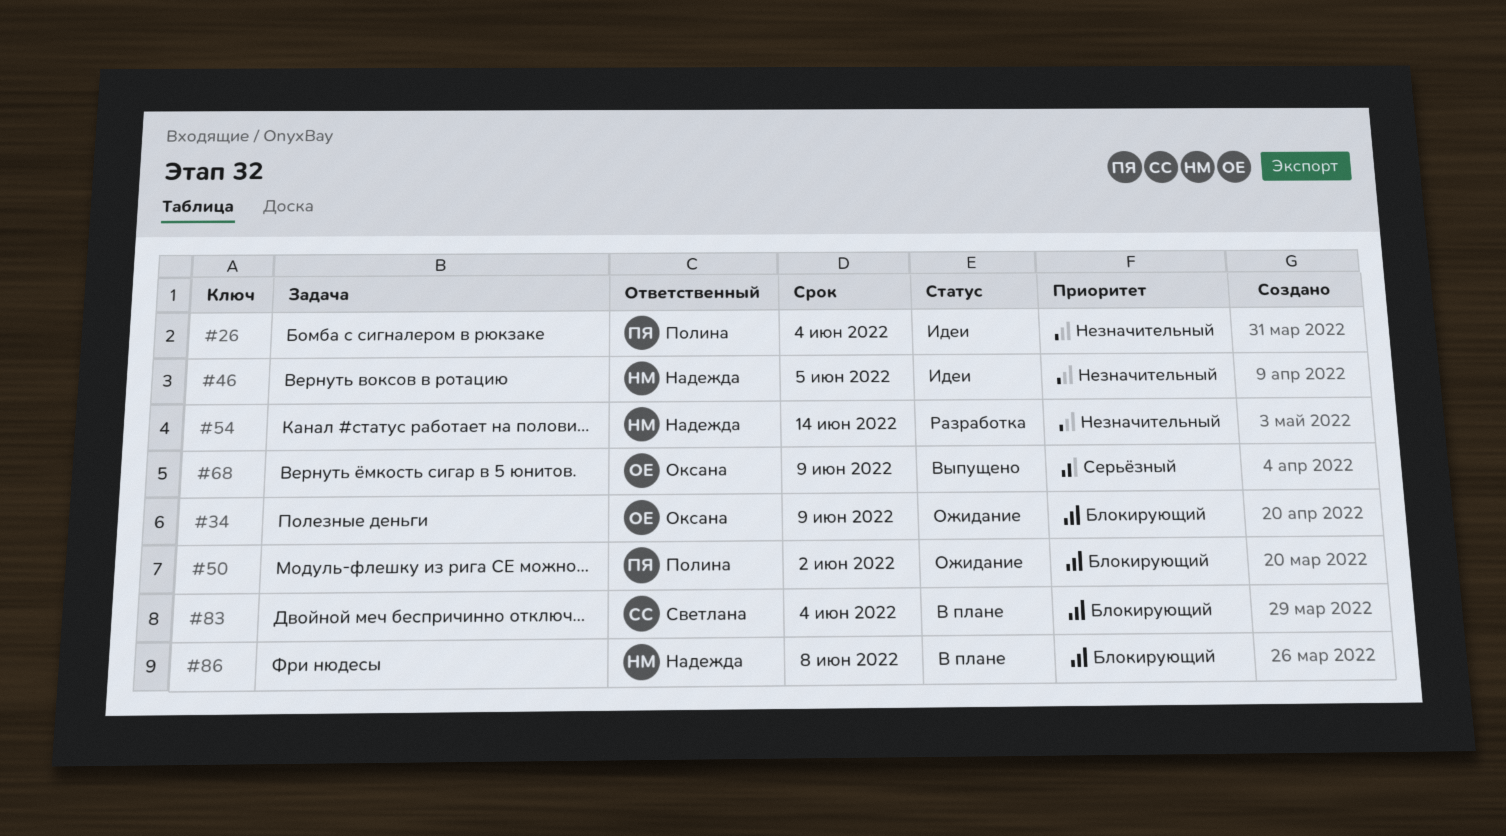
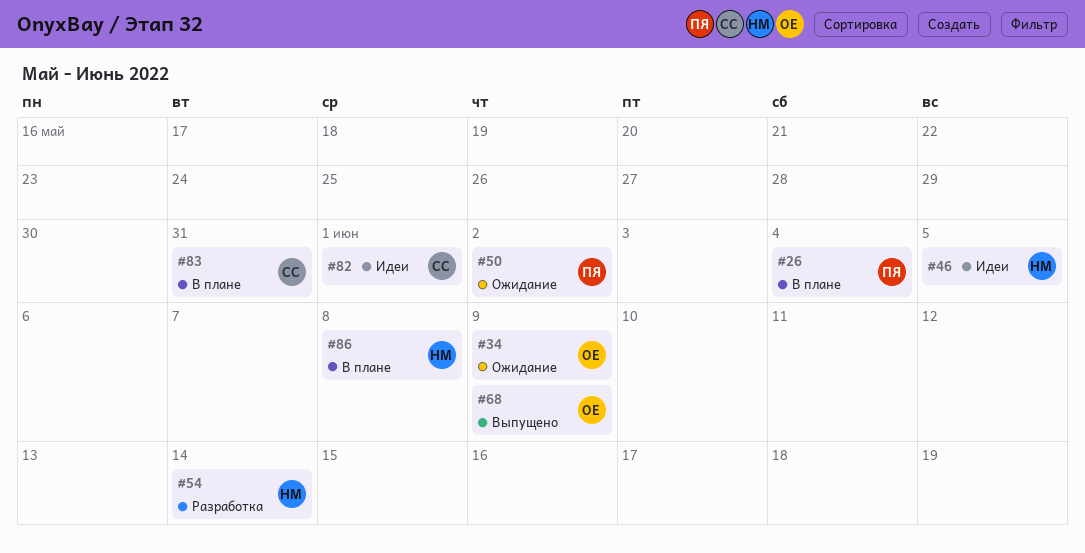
#26, status: Идеи -> В плане
#82: none -> present
#83, due: Jun 4 -> May 31

